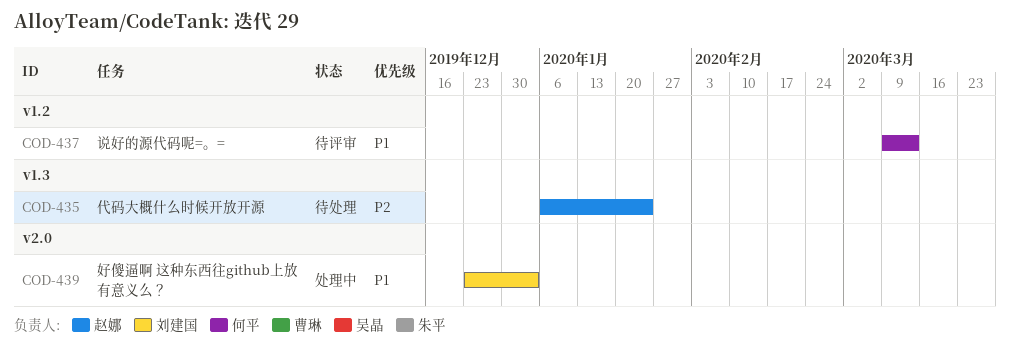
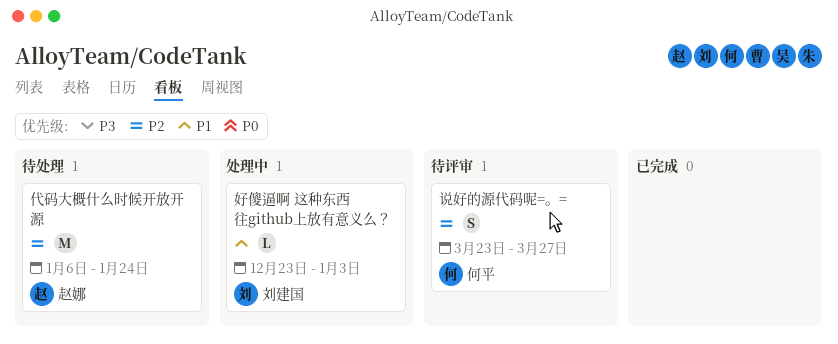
说好的源代码呢=。=, priority: P1 -> P2
说好的源代码呢=。=, start: Mar 9 -> Mar 23
说好的源代码呢=。=, due: Mar 13 -> Mar 27

